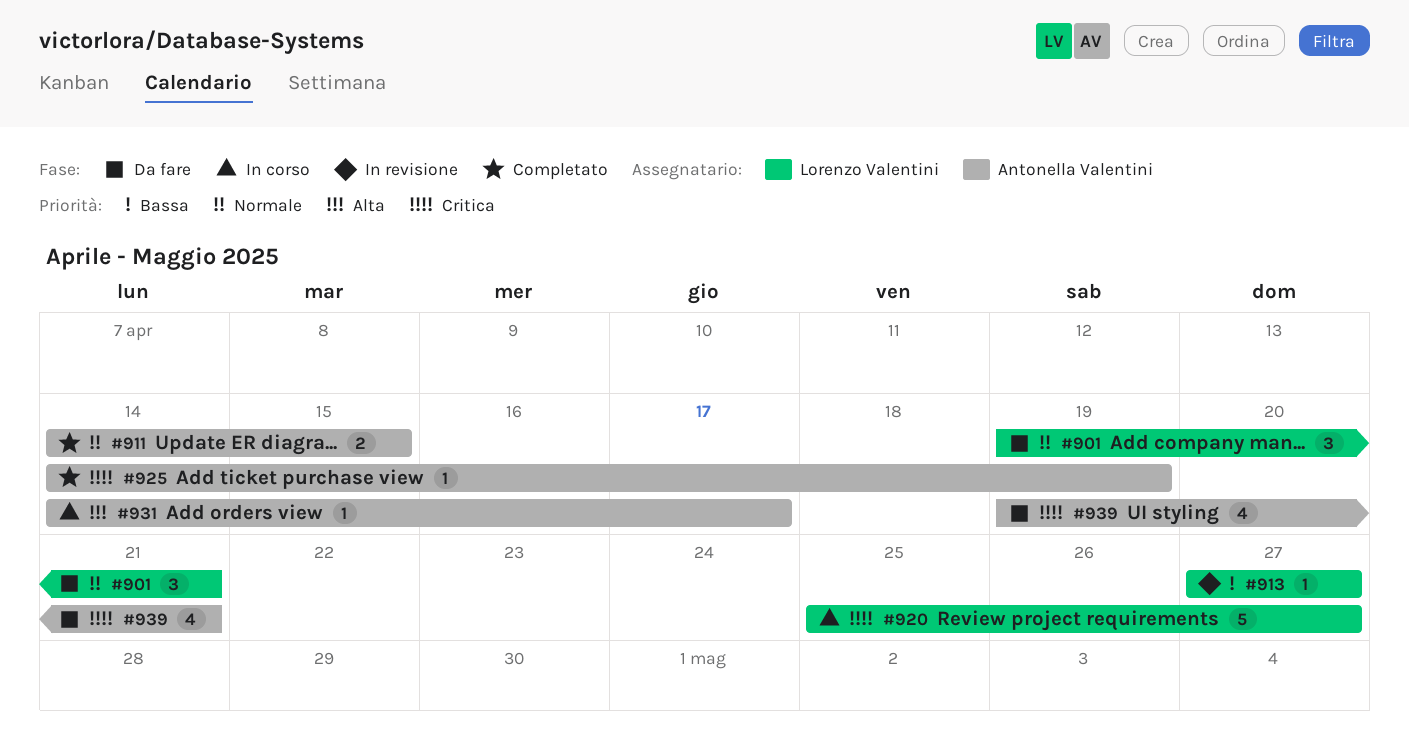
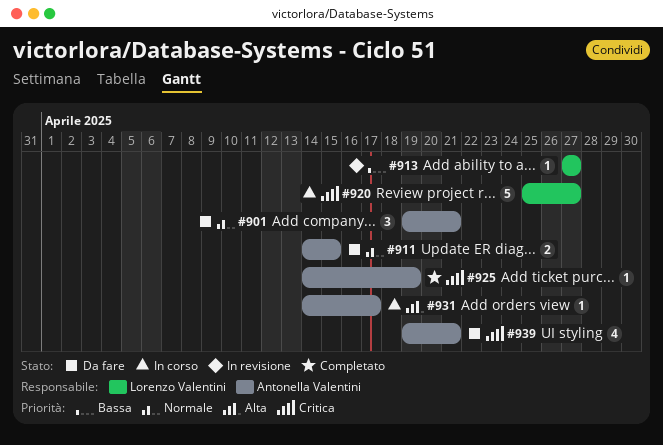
#901, owner: Lorenzo Valentini -> Antonella Valentini
#911, status: Completato -> Da fare

